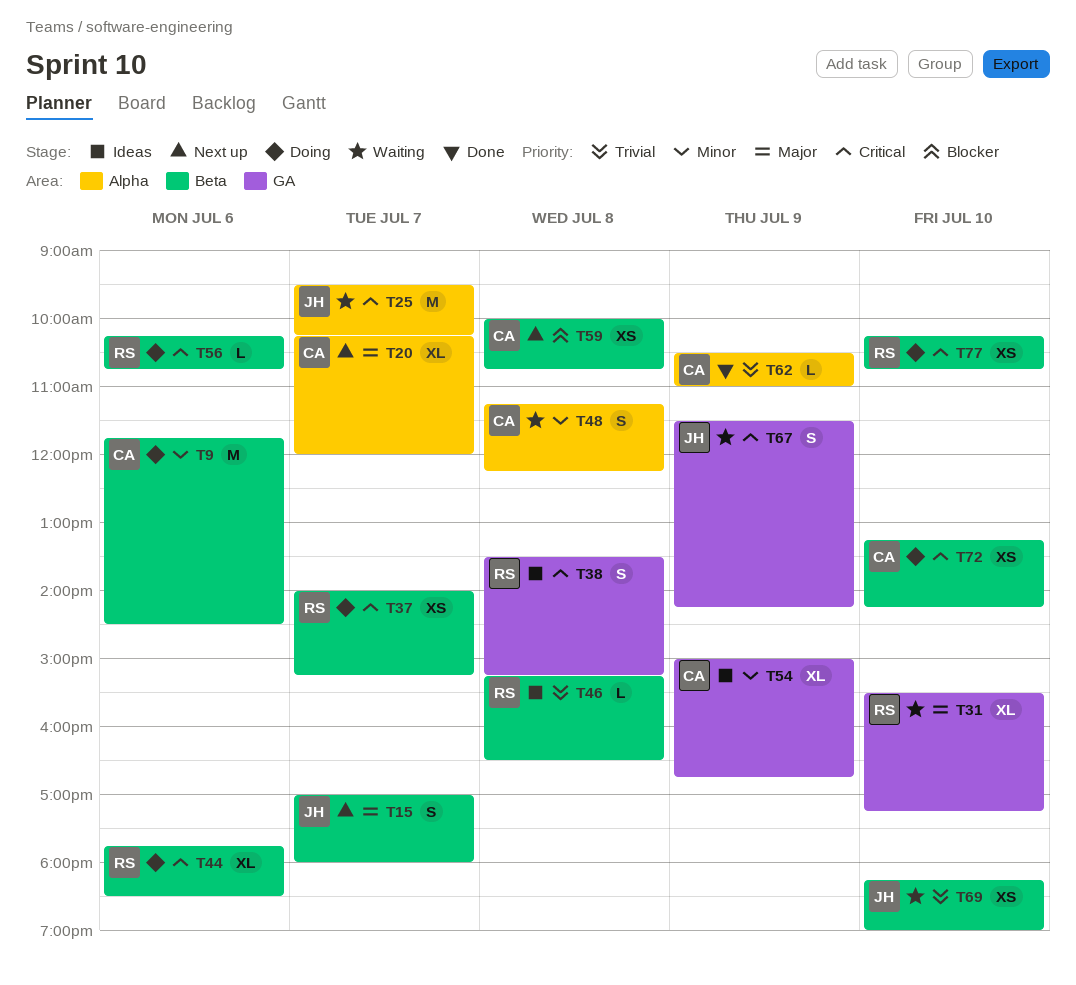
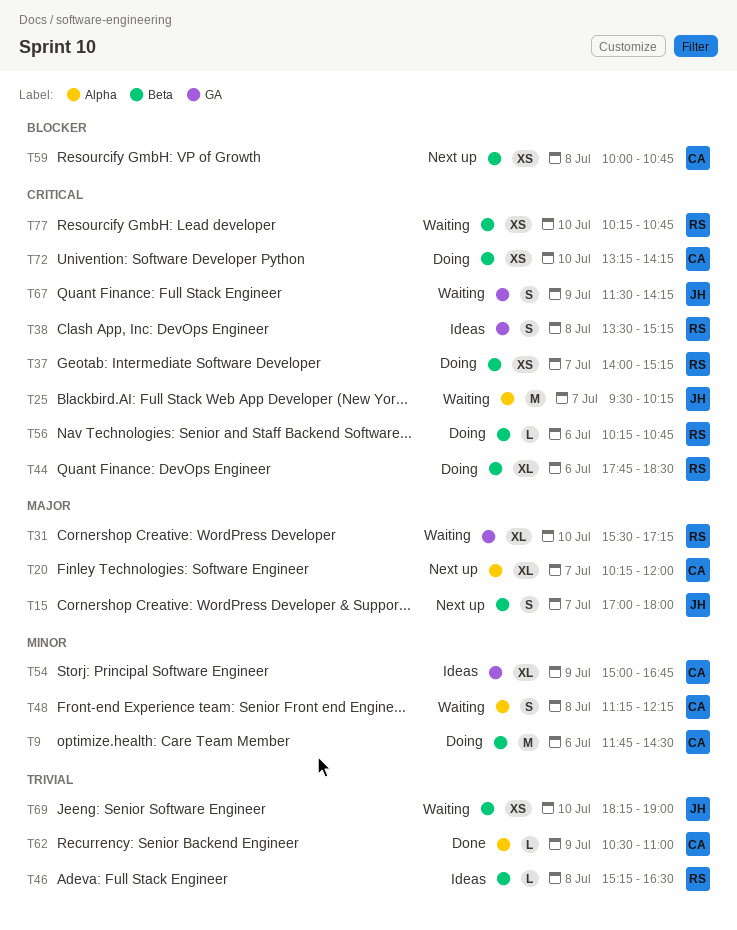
T77, status: Doing -> Waiting

